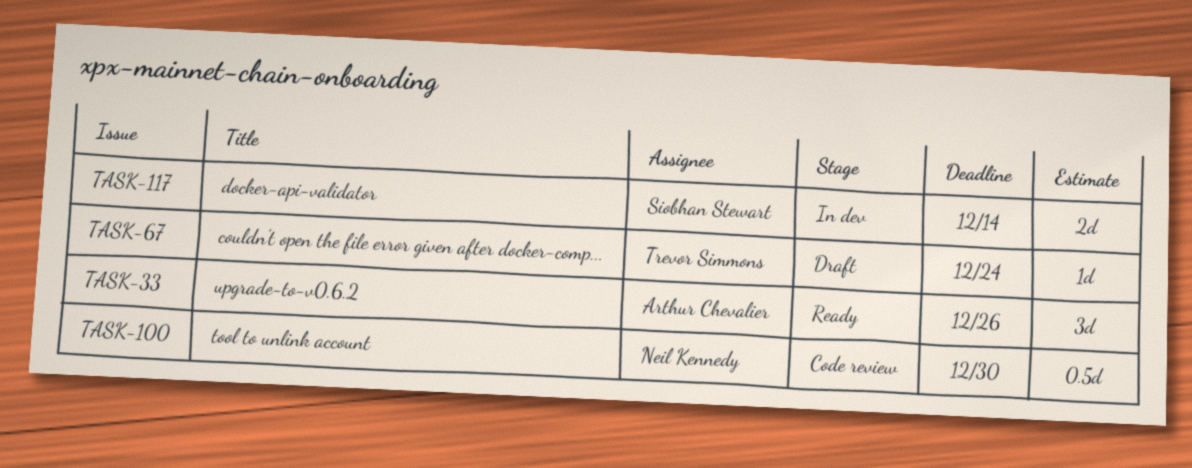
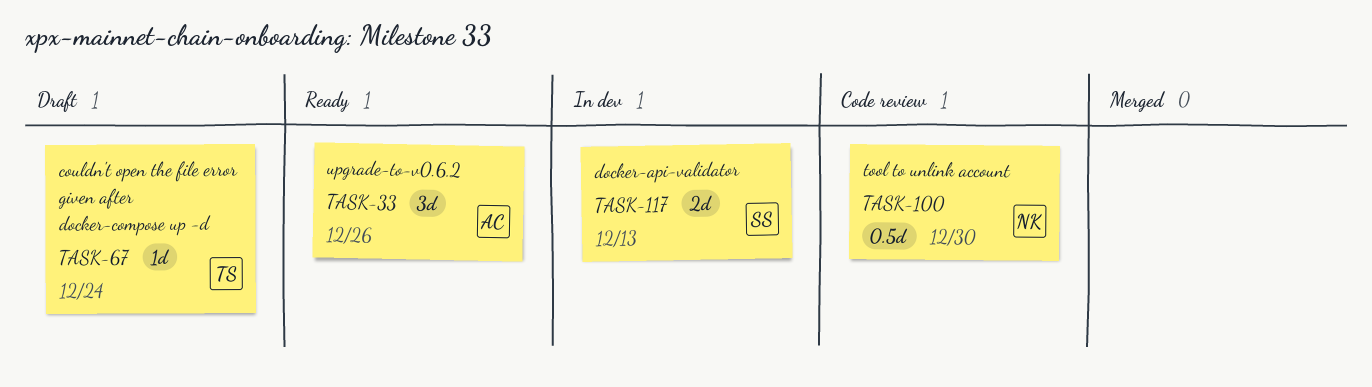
TASK-117, due: Dec 14 -> Dec 13

